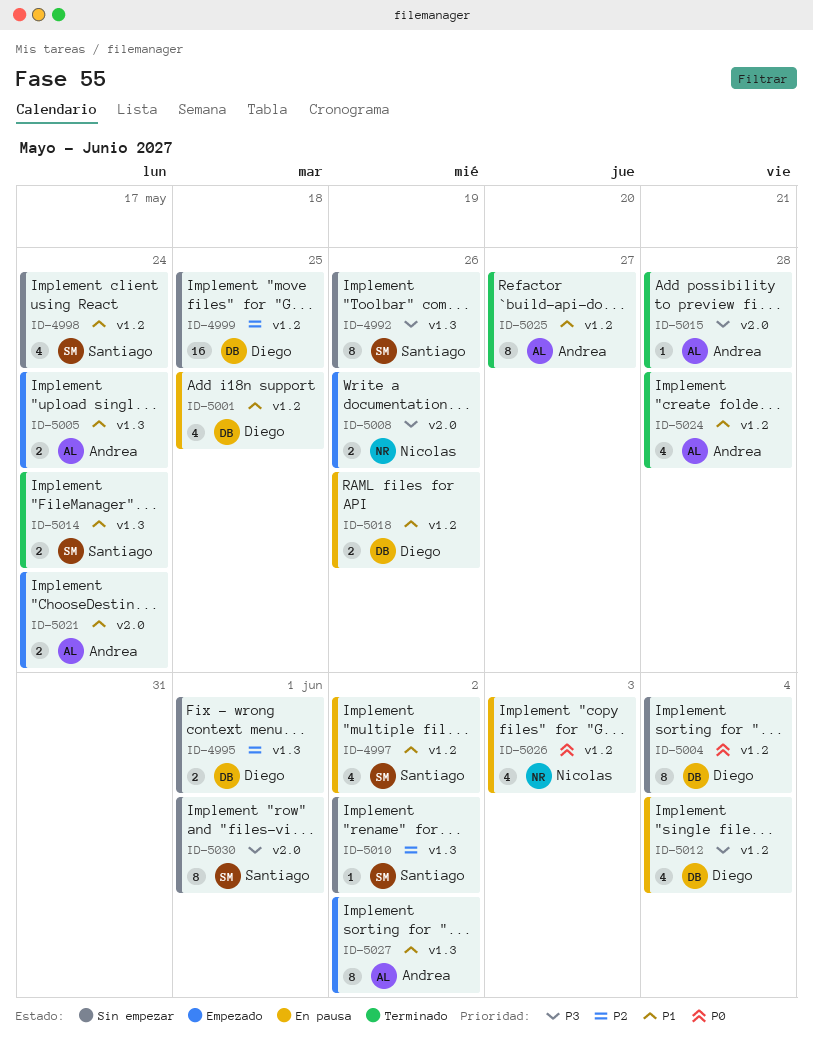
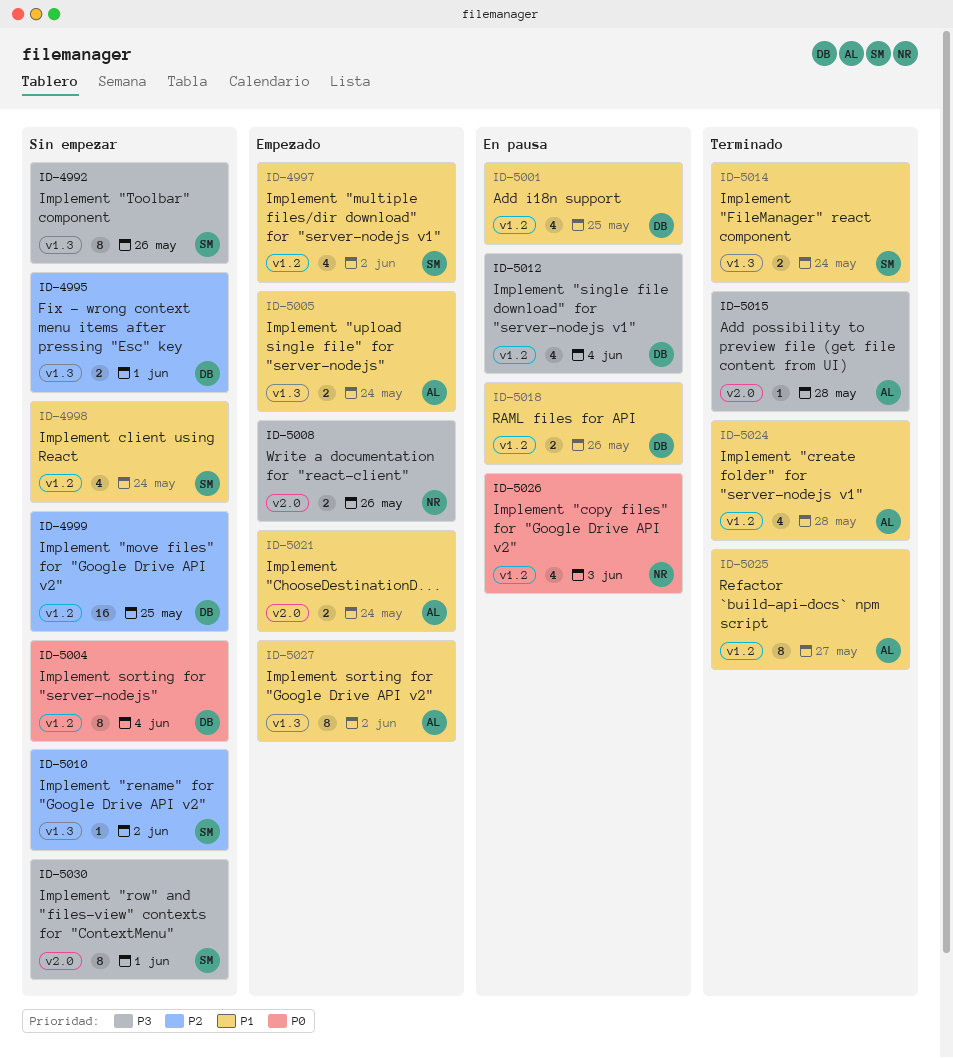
ID-4997, status: En pausa -> Empezado

